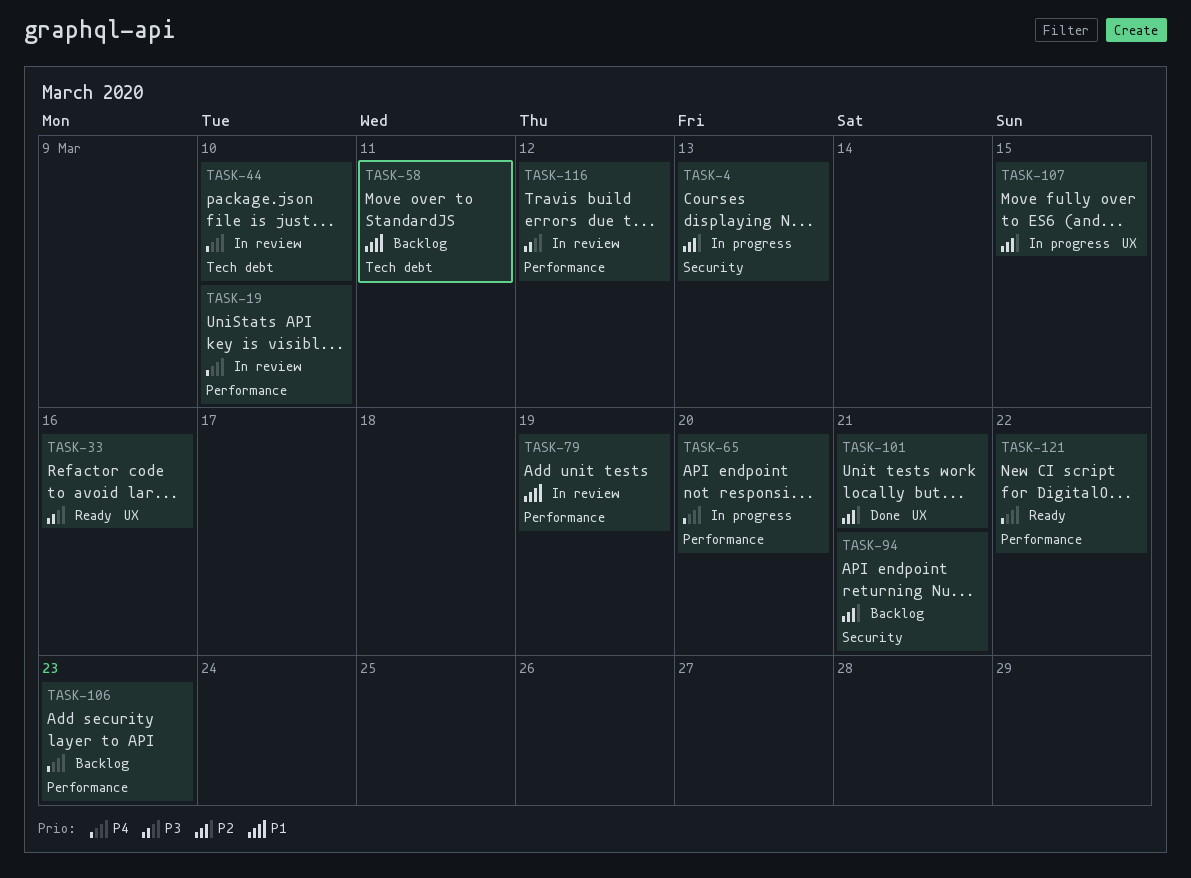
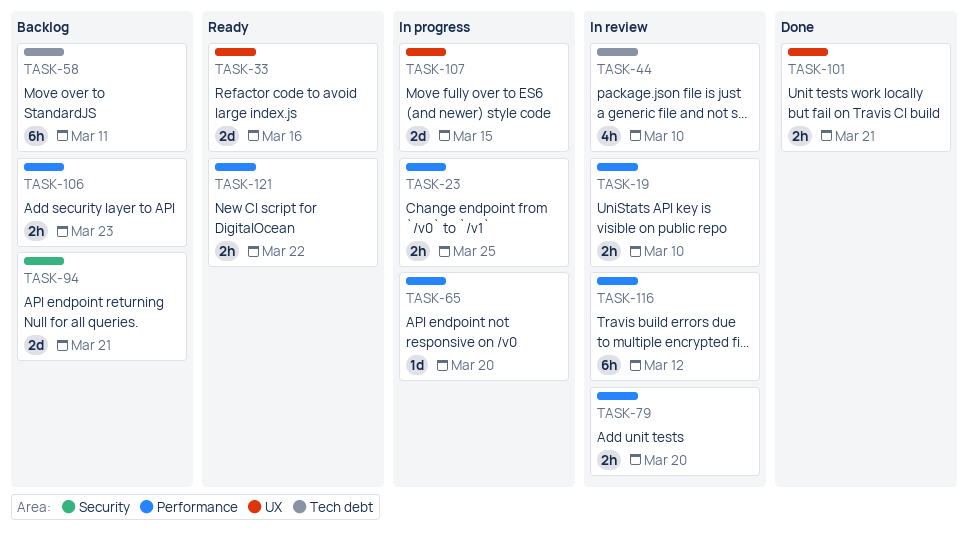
TASK-4: present -> none
TASK-23: none -> present
TASK-79, due: Mar 19 -> Mar 20

